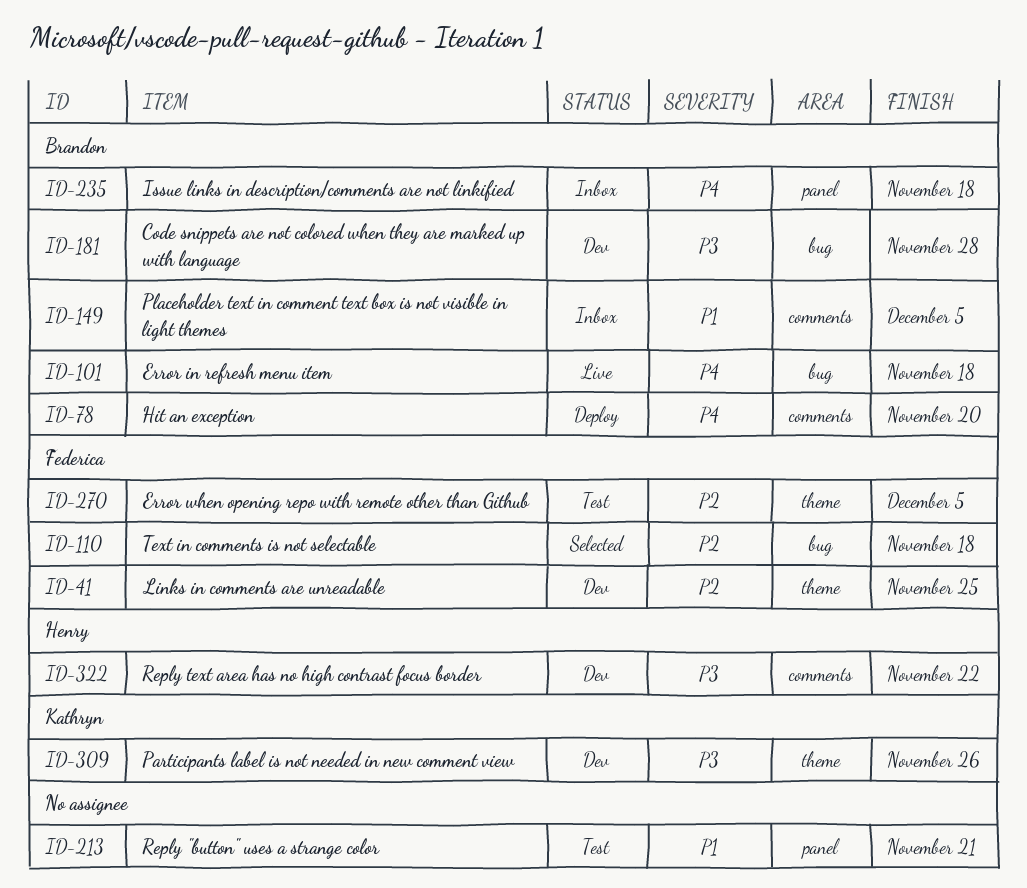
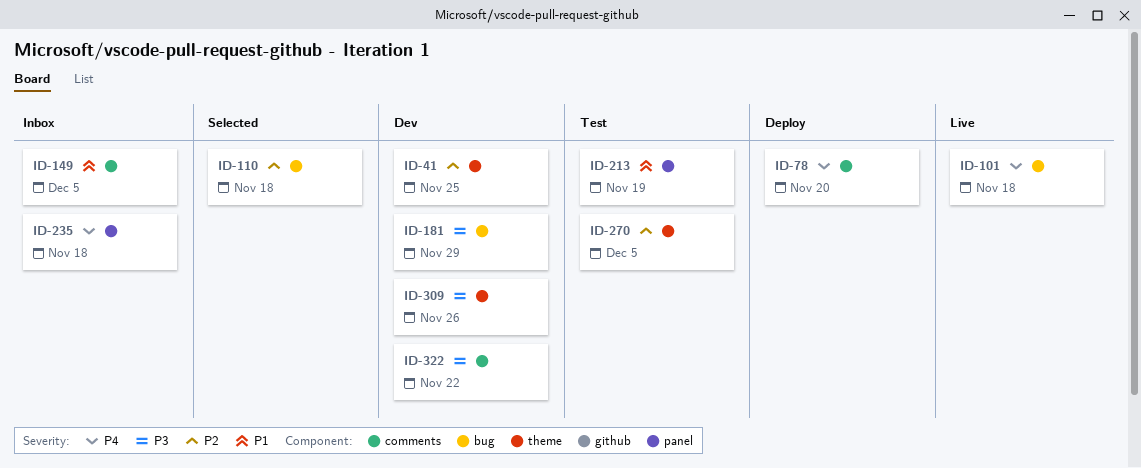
ID-181, due: Nov 28 -> Nov 29
ID-213, due: Nov 21 -> Nov 19

